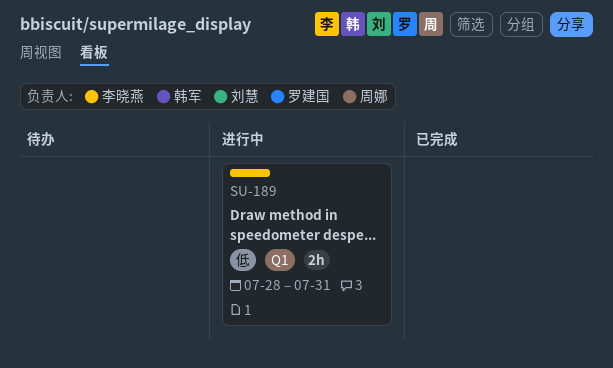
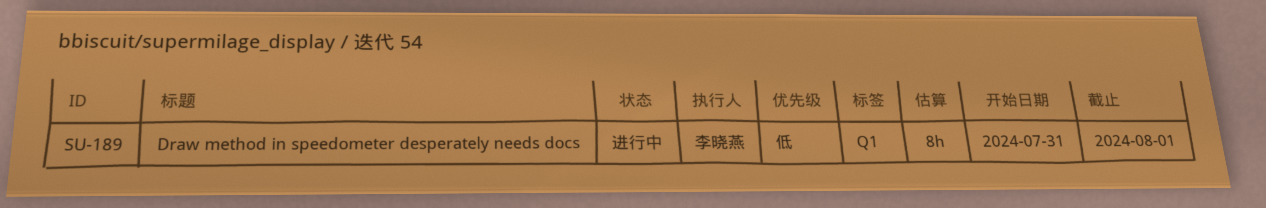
SU-189, estimate: 2h -> 8h
SU-189, start: Jul 28 -> Jul 31
SU-189, due: Jul 31 -> Aug 1

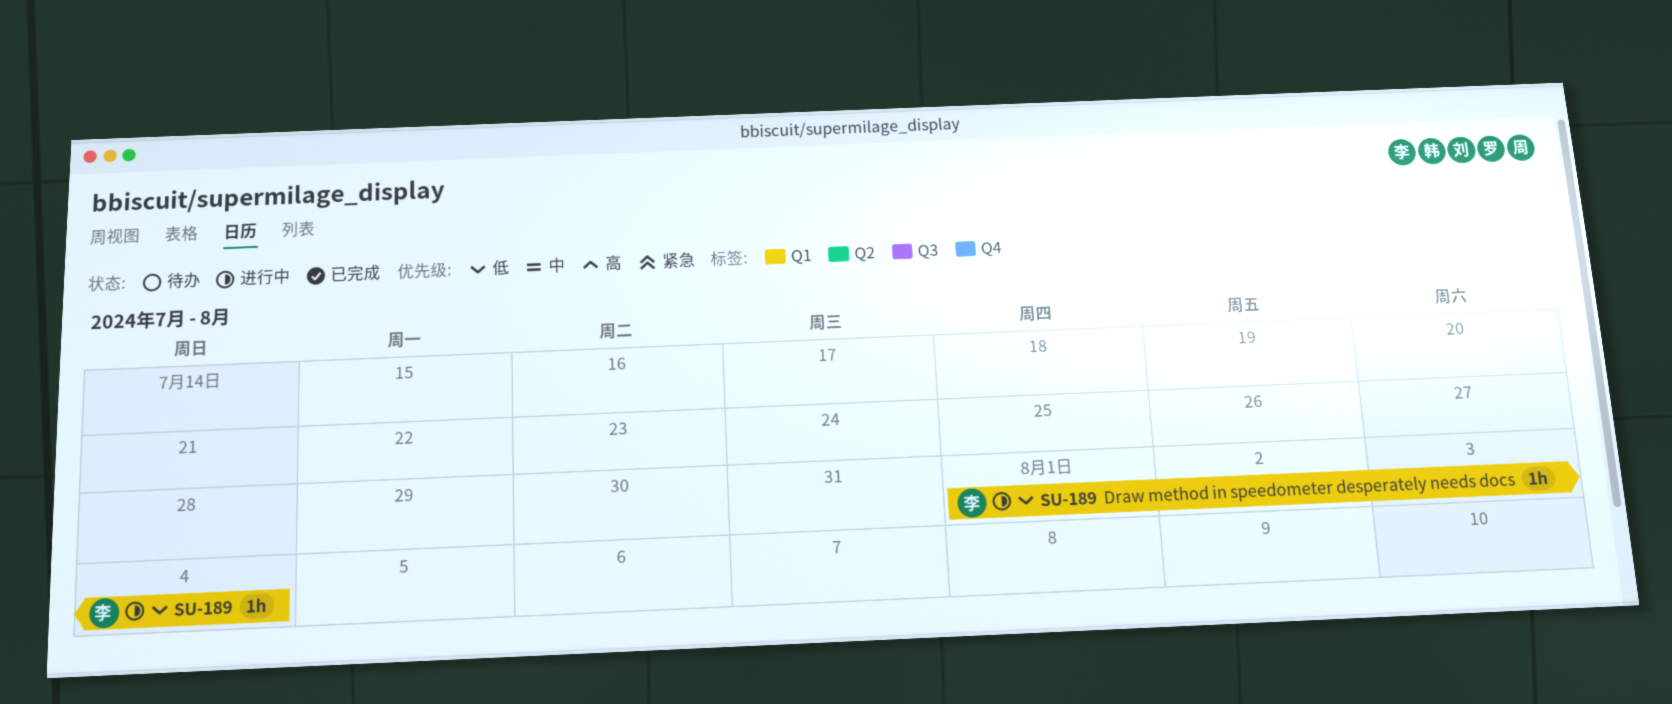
SU-189, estimate: 8h -> 1h
SU-189, start: Jul 31 -> Aug 1
SU-189, due: Aug 1 -> Aug 4

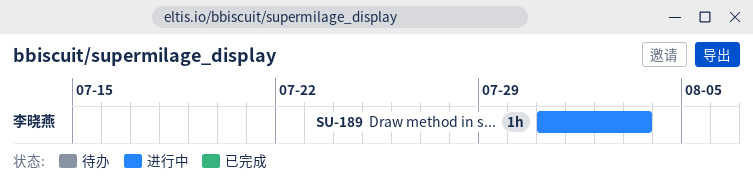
SU-189, start: Aug 1 -> Jul 31
SU-189, due: Aug 4 -> Aug 3

